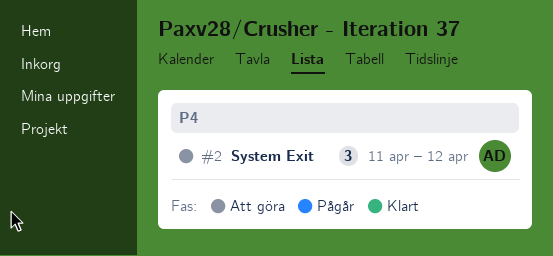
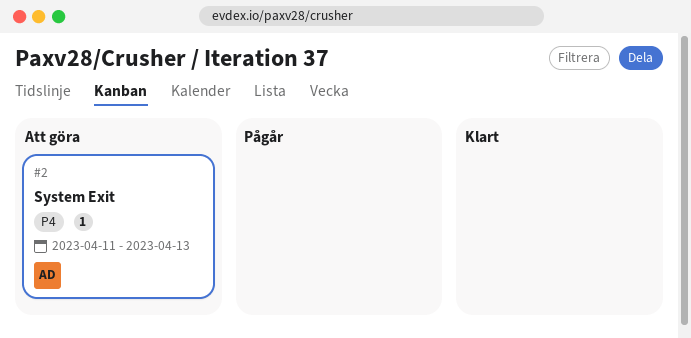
#2, estimate: 3 -> 1
#2, due: Apr 12 -> Apr 13

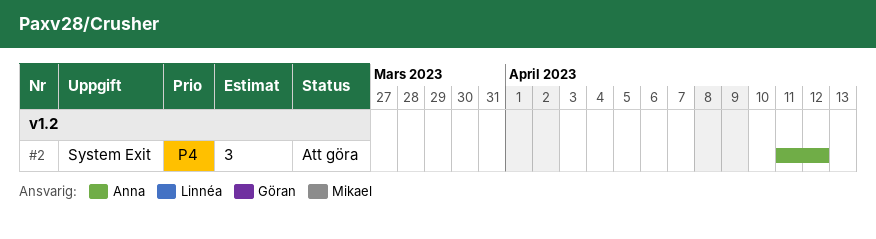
#2, estimate: 1 -> 3
#2, due: Apr 13 -> Apr 12

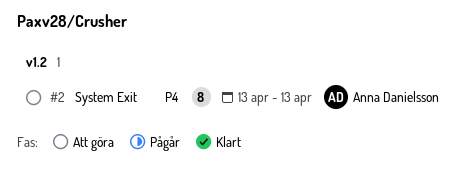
#2, estimate: 3 -> 8
#2, start: Apr 11 -> Apr 13
#2, due: Apr 12 -> Apr 13

